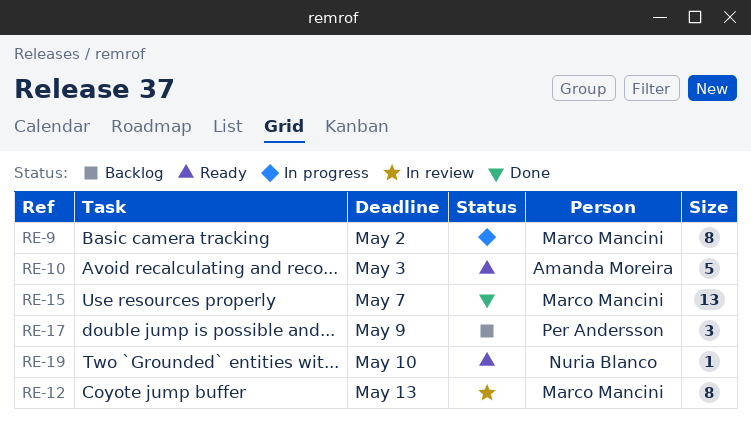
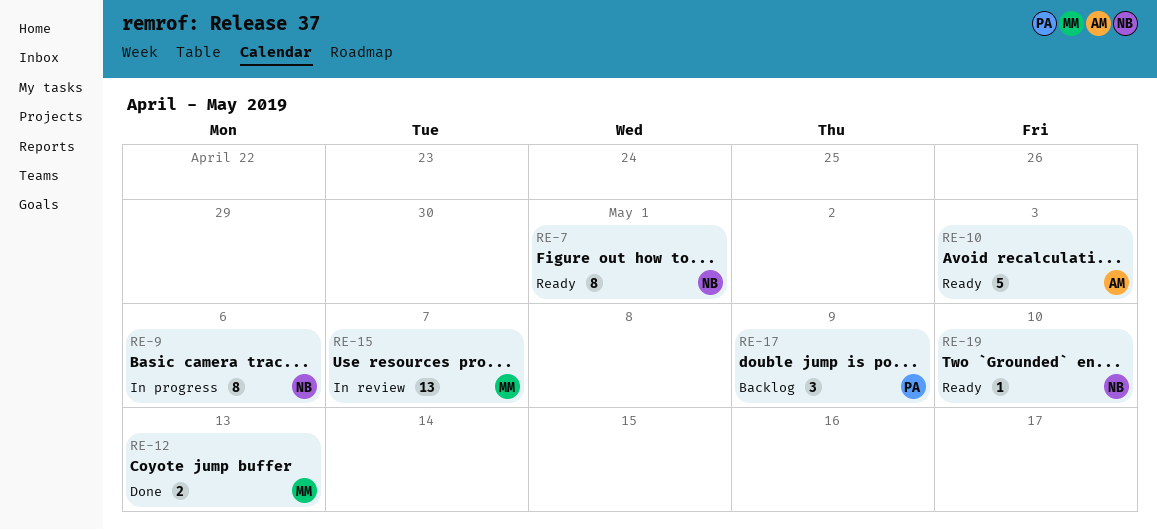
RE-7: none -> present
RE-9, owner: Marco Mancini -> Nuria Blanco
RE-9, due: May 2 -> May 6
RE-12, status: In review -> Done
RE-12, estimate: 8 -> 2
RE-15, status: Done -> In review

